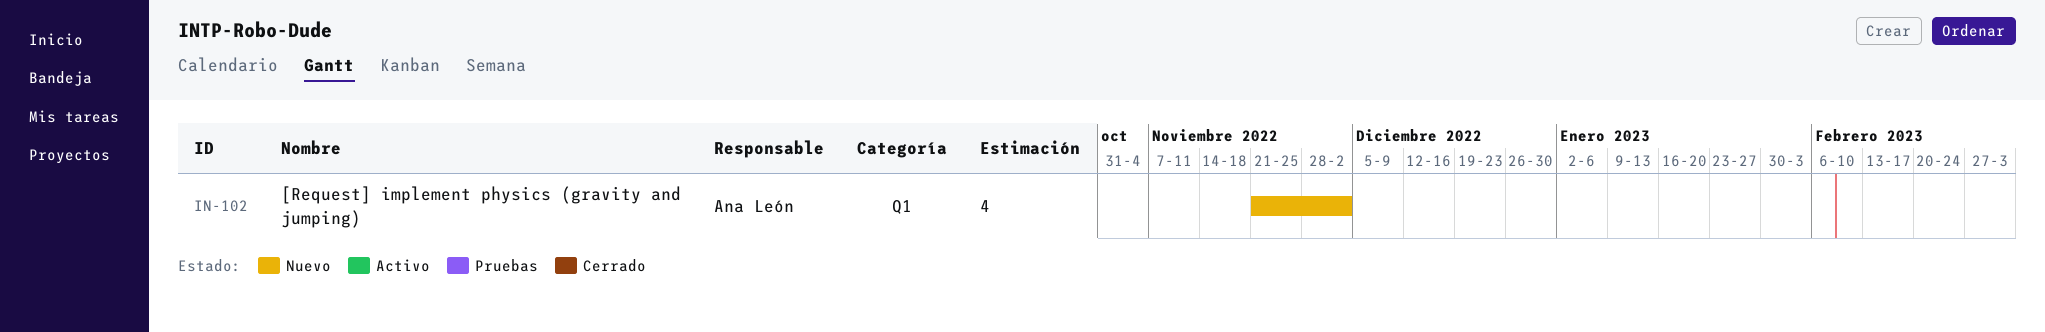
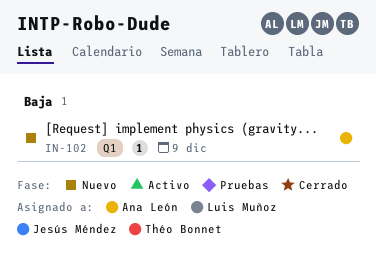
IN-102, estimate: 4 -> 1
IN-102, due: Dec 2 -> Dec 9

